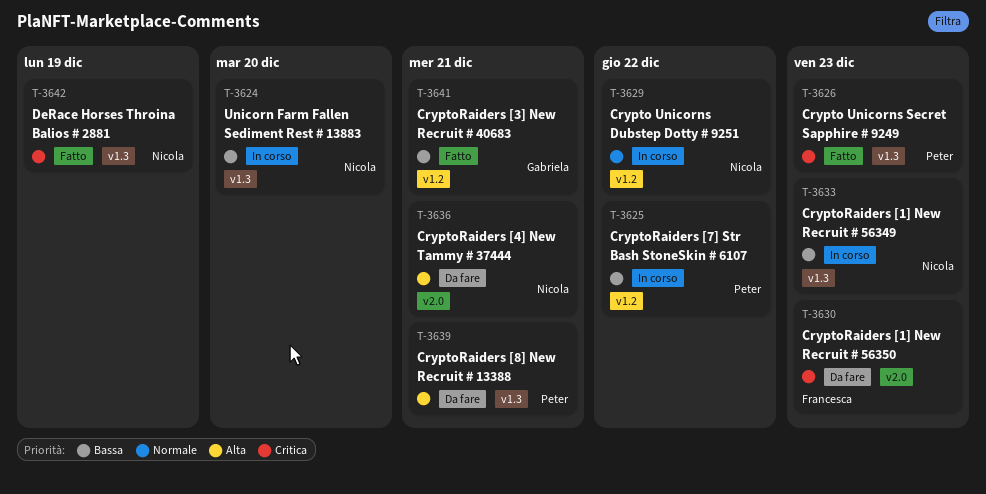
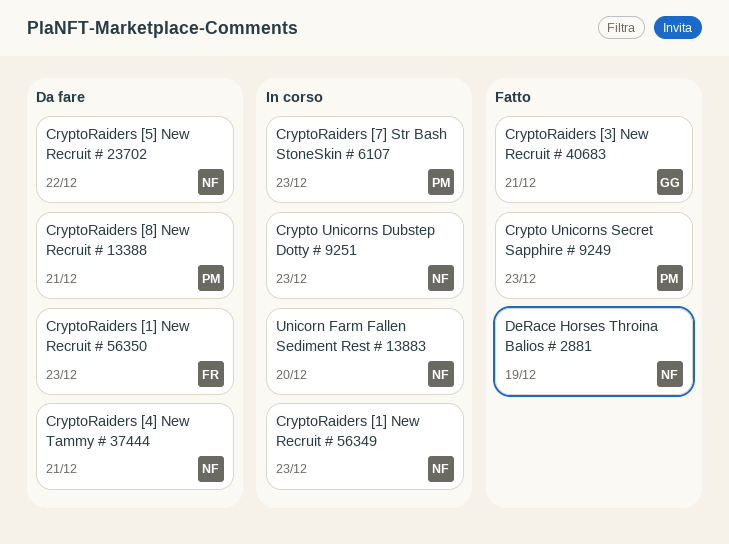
Crypto Unicorns Dubstep Dotty # 9251, due: Dec 22 -> Dec 23
CryptoRaiders [5] New Recruit # 23702: none -> present
CryptoRaiders [7] Str Bash StoneSkin # 6107, due: Dec 22 -> Dec 23

